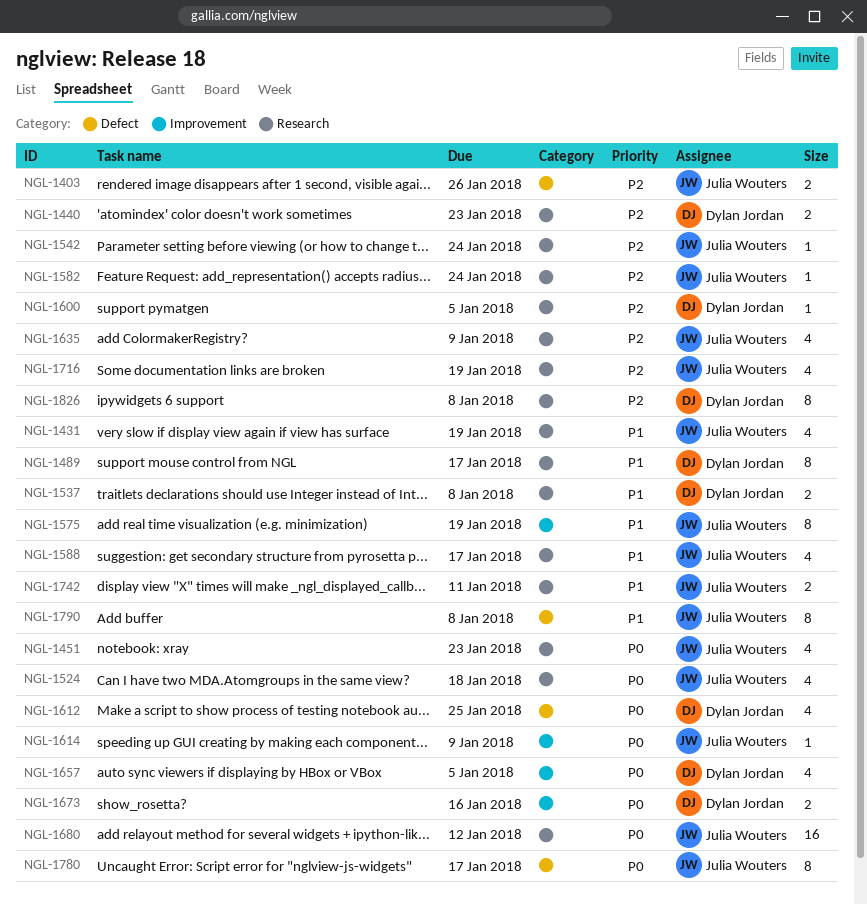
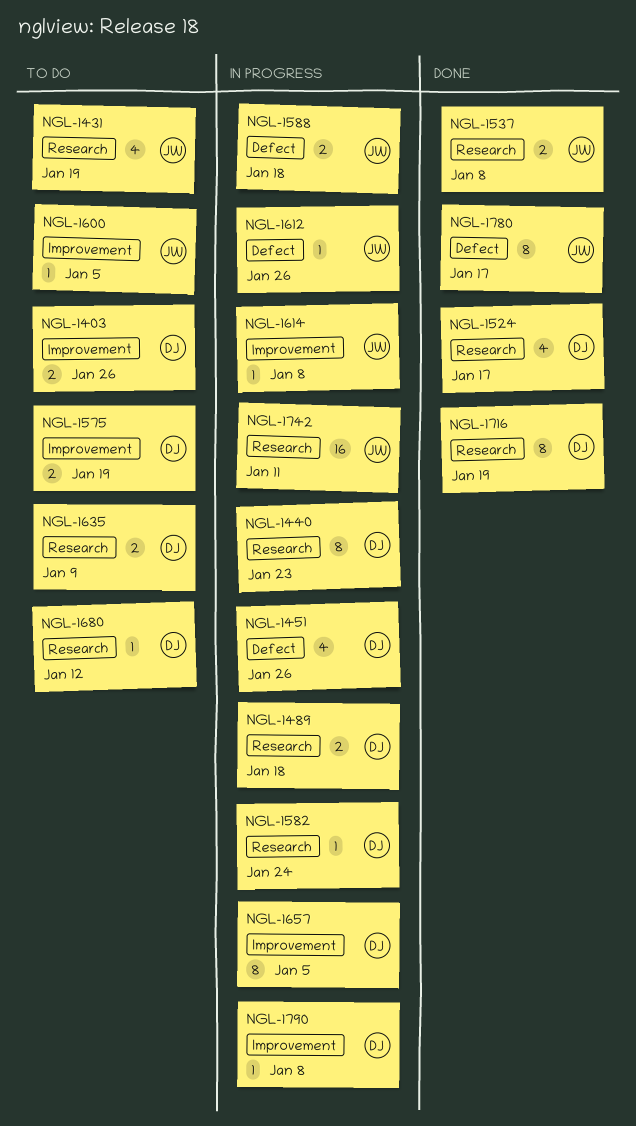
NGL-1403, owner: Julia Wouters -> Dylan Jordan
NGL-1403, label: Defect -> Improvement
NGL-1440, estimate: 2 -> 8
NGL-1451, owner: Julia Wouters -> Dylan Jordan
NGL-1451, label: Research -> Defect
NGL-1451, due: Jan 23 -> Jan 26
NGL-1489, estimate: 8 -> 2
NGL-1489, due: Jan 17 -> Jan 18
NGL-1524, owner: Julia Wouters -> Dylan Jordan
NGL-1524, due: Jan 18 -> Jan 17
NGL-1537, owner: Dylan Jordan -> Julia Wouters
NGL-1542: present -> none
NGL-1575, owner: Julia Wouters -> Dylan Jordan
NGL-1575, estimate: 8 -> 2
NGL-1582, owner: Julia Wouters -> Dylan Jordan
NGL-1588, label: Research -> Defect
NGL-1588, estimate: 4 -> 2
NGL-1588, due: Jan 17 -> Jan 18
NGL-1600, owner: Dylan Jordan -> Julia Wouters
NGL-1600, label: Research -> Improvement
NGL-1612, owner: Dylan Jordan -> Julia Wouters
NGL-1612, estimate: 4 -> 1
NGL-1612, due: Jan 25 -> Jan 26
NGL-1614, due: Jan 9 -> Jan 8
NGL-1635, owner: Julia Wouters -> Dylan Jordan
NGL-1635, estimate: 4 -> 2
NGL-1657, estimate: 4 -> 8
NGL-1673: present -> none
NGL-1680, owner: Julia Wouters -> Dylan Jordan
NGL-1680, estimate: 16 -> 1
NGL-1716, owner: Julia Wouters -> Dylan Jordan
NGL-1716, estimate: 4 -> 8
NGL-1742, estimate: 2 -> 16
NGL-1790, owner: Julia Wouters -> Dylan Jordan
NGL-1790, label: Defect -> Improvement
NGL-1790, estimate: 8 -> 1
NGL-1826: present -> none

